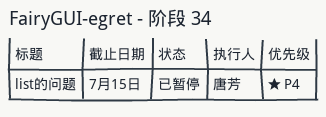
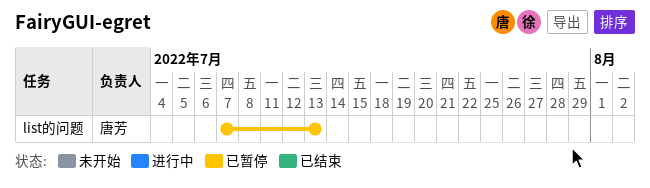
list的问题, due: Jul 15 -> Jul 13

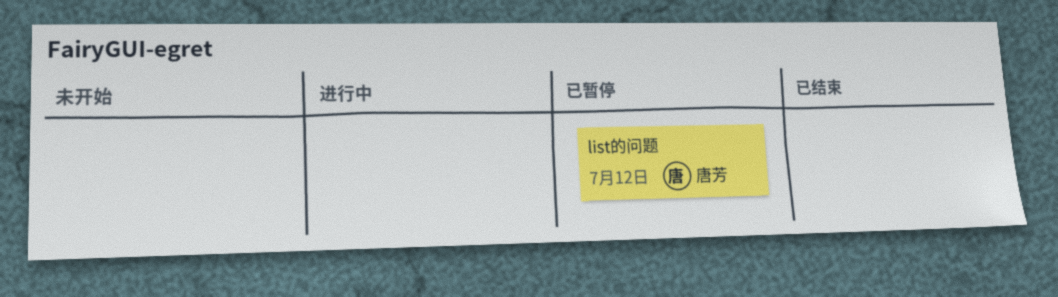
list的问题, due: Jul 13 -> Jul 12

